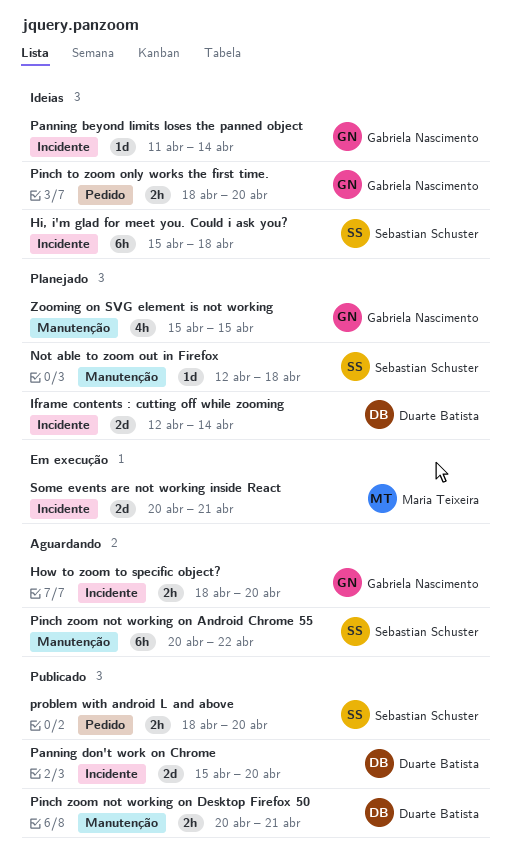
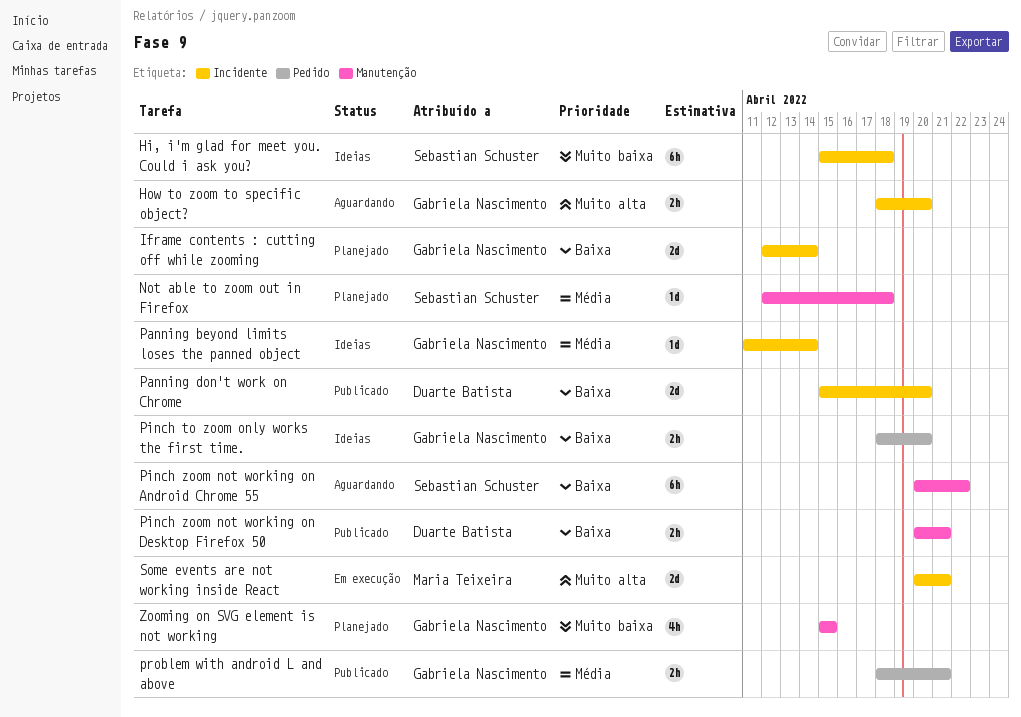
Iframe contents : cutting off while zooming, owner: Duarte Batista -> Gabriela Nascimento
problem with android L and above, owner: Sebastian Schuster -> Gabriela Nascimento
problem with android L and above, due: Apr 20 -> Apr 21

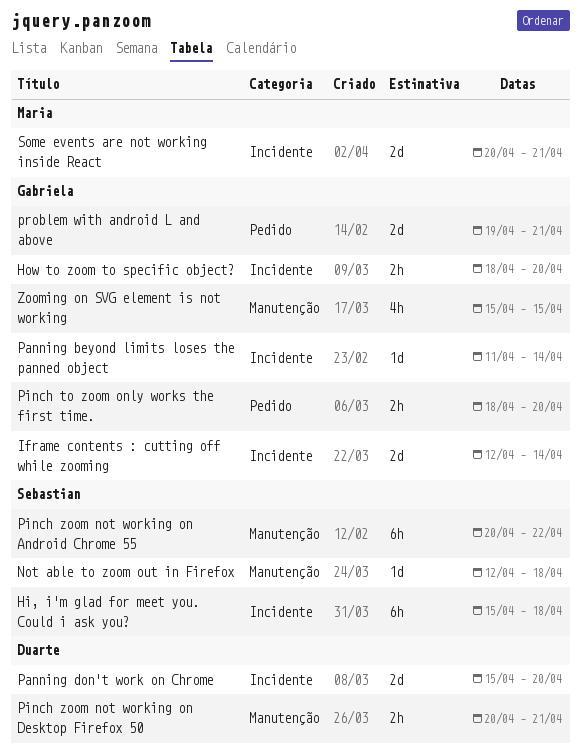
problem with android L and above, estimate: 2h -> 2d
problem with android L and above, start: Apr 18 -> Apr 19

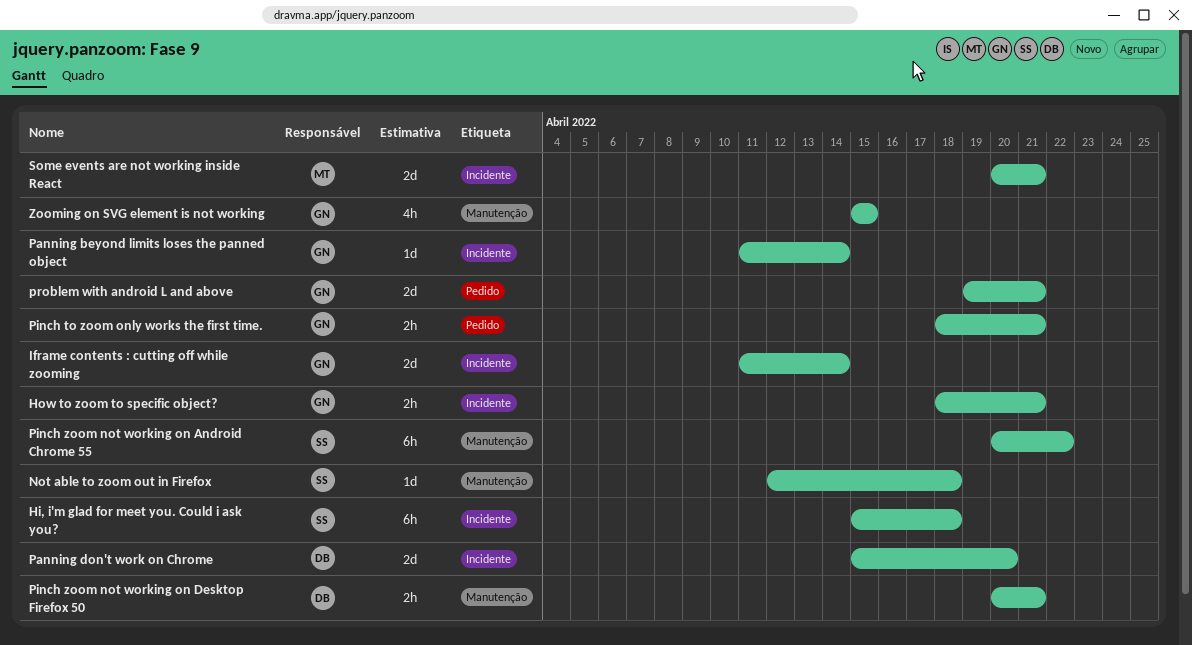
How to zoom to specific object?, due: Apr 20 -> Apr 21
Iframe contents : cutting off while zooming, start: Apr 12 -> Apr 11
Pinch to zoom only works the first time., due: Apr 20 -> Apr 21

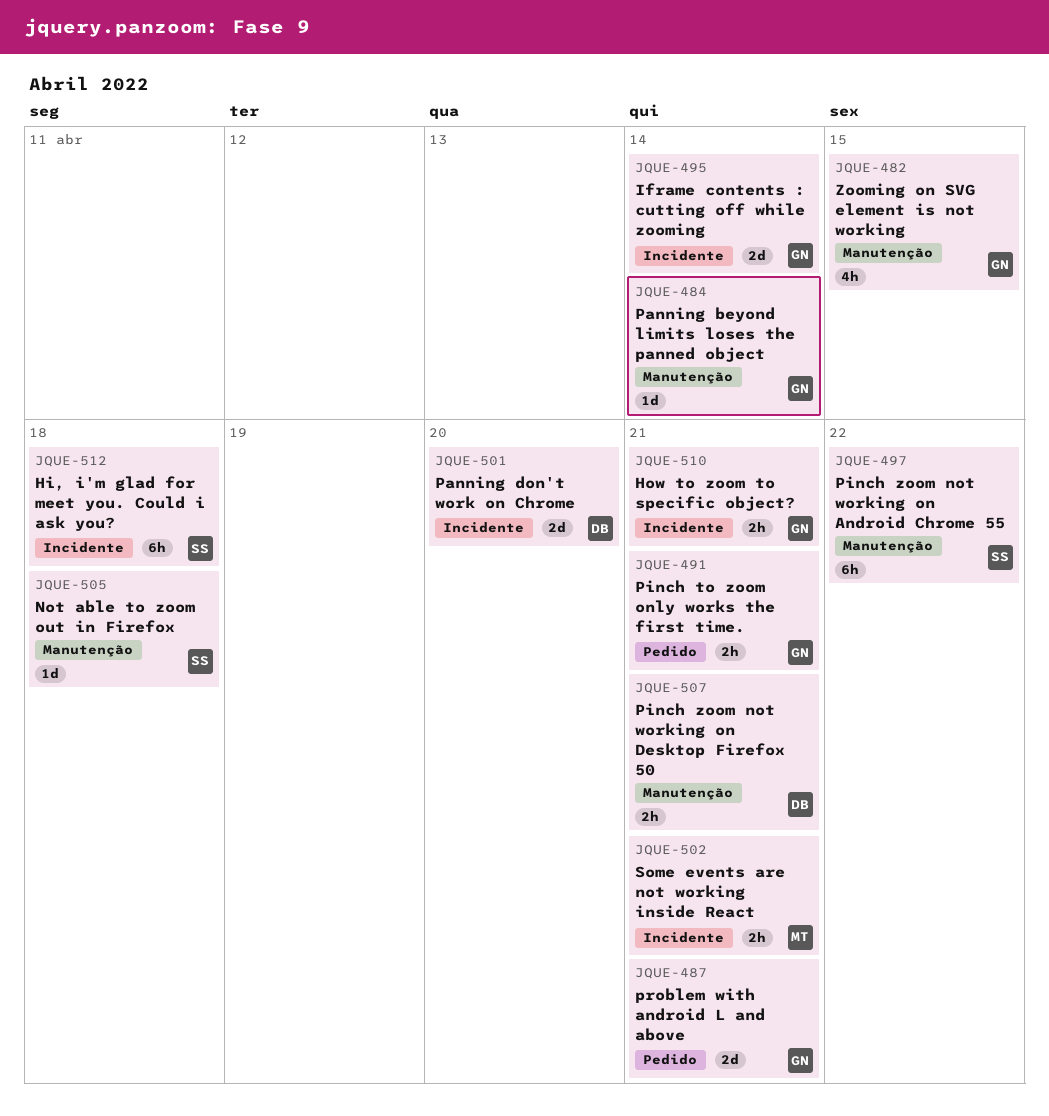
Panning beyond limits loses the panned object, label: Incidente -> Manutenção
Some events are not working inside React, estimate: 2d -> 2h

